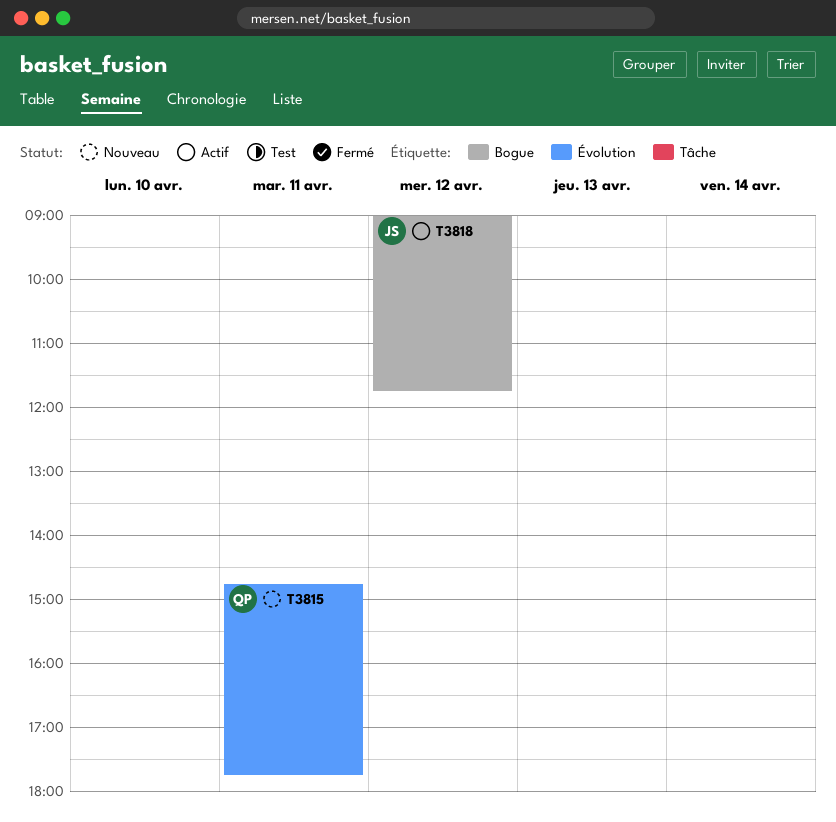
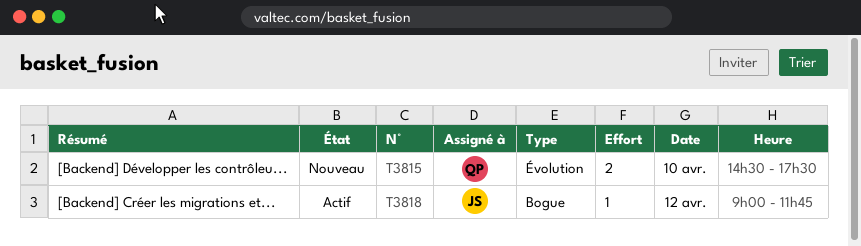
T3815, day: Apr 11 -> Apr 10
T3815, begins: 14:45 -> 14:30
T3815, ends: 17:45 -> 17:30

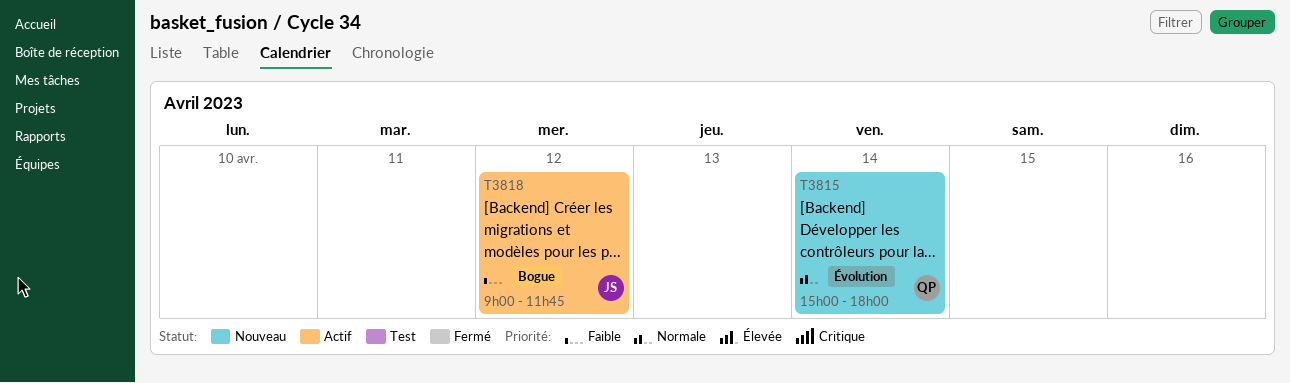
T3815, day: Apr 10 -> Apr 14
T3815, begins: 14:30 -> 15:00
T3815, ends: 17:30 -> 18:00

